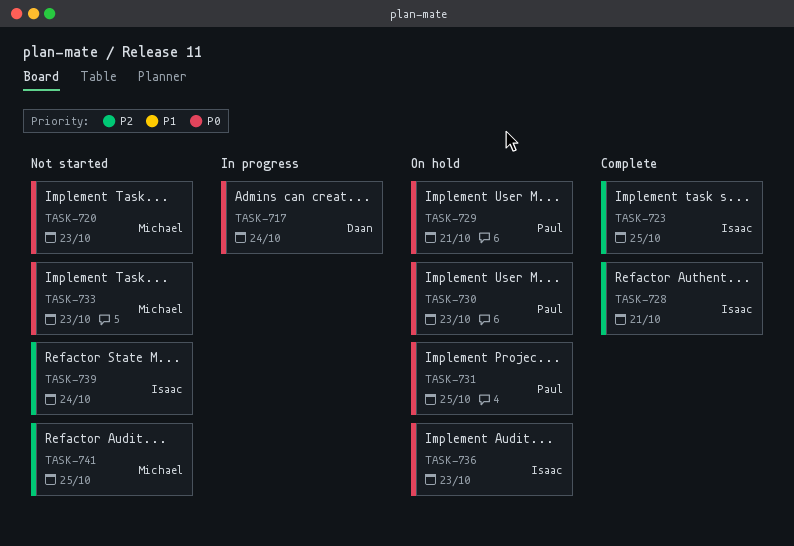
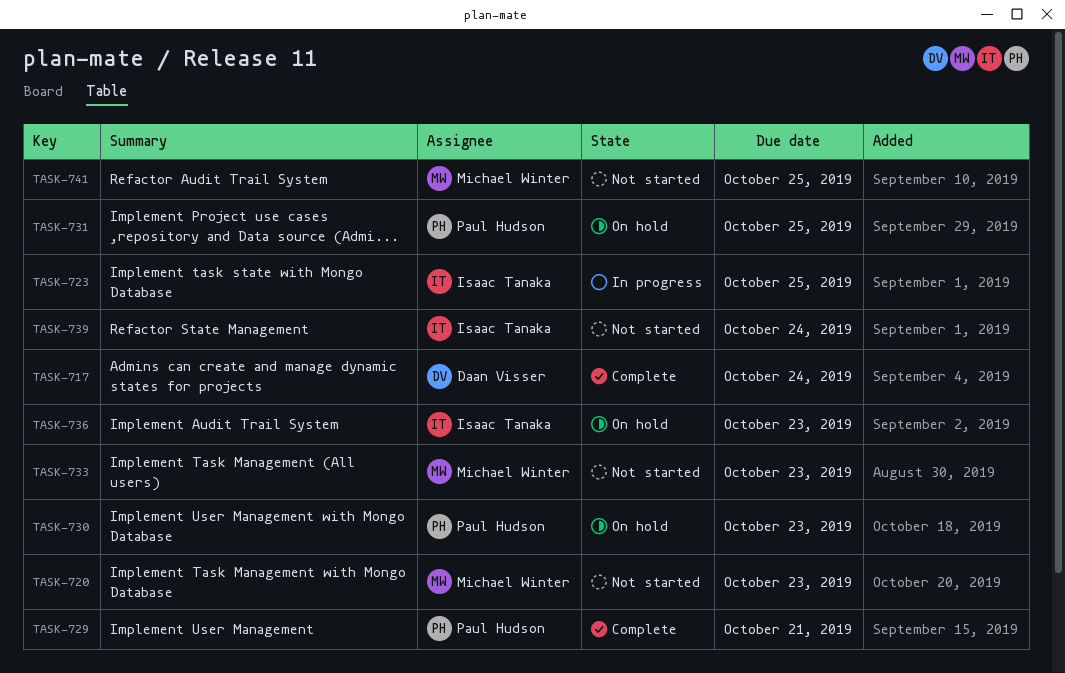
TASK-717, status: In progress -> Complete
TASK-723, status: Complete -> In progress
TASK-728: present -> none
TASK-729, status: On hold -> Complete

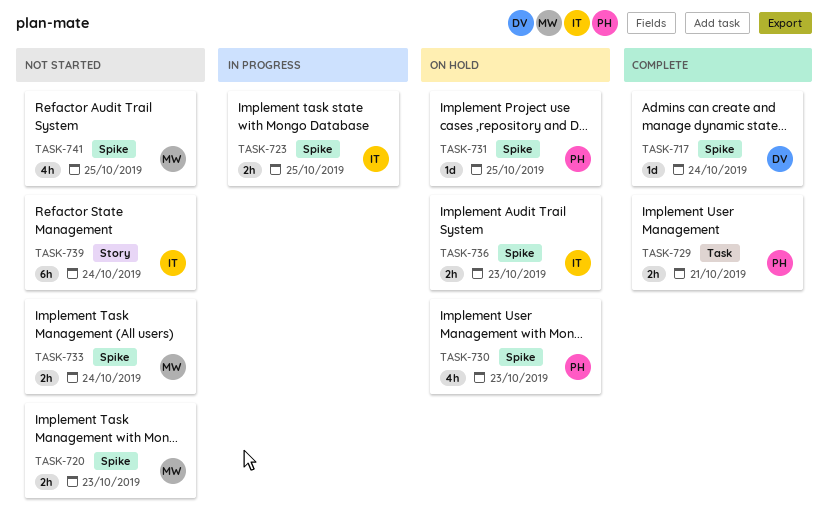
TASK-733, due: Oct 23 -> Oct 24

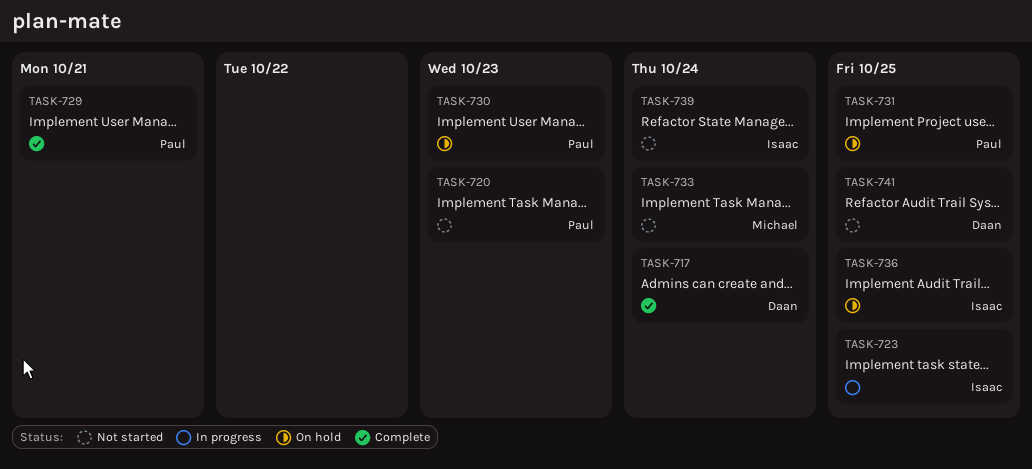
TASK-720, owner: Michael -> Paul
TASK-736, due: Oct 23 -> Oct 25
TASK-741, owner: Michael -> Daan

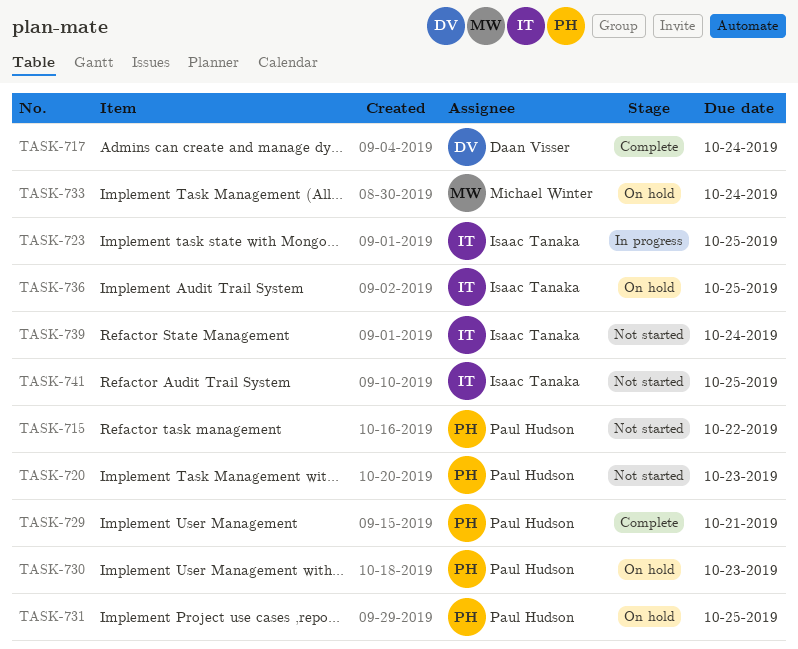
TASK-715: none -> present
TASK-733, status: Not started -> On hold
TASK-741, owner: Daan Visser -> Isaac Tanaka

